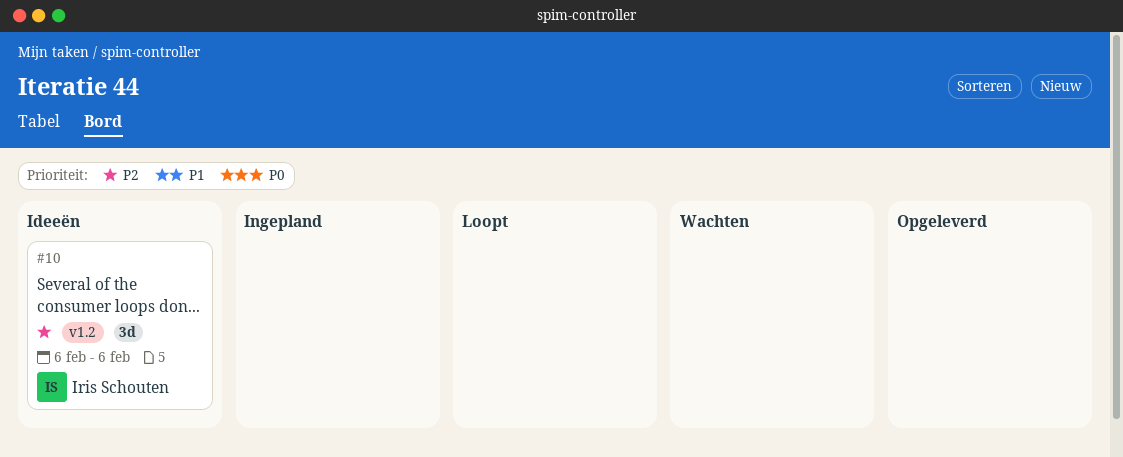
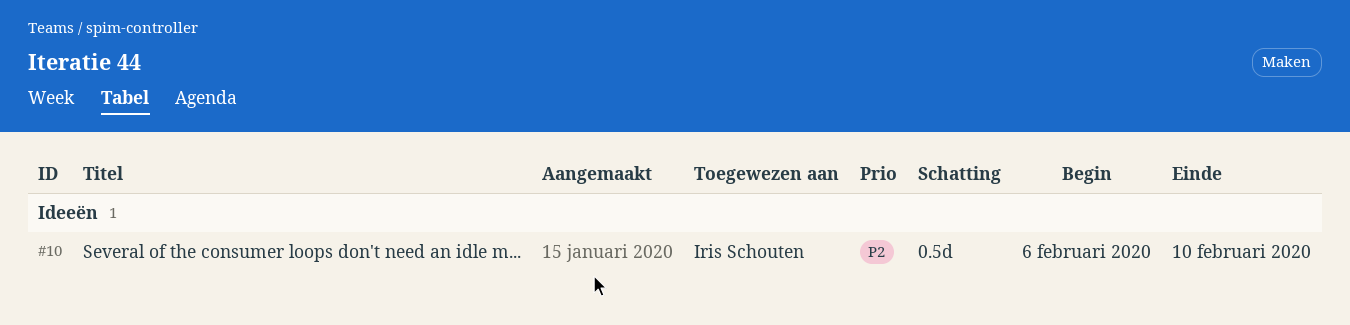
#10, estimate: 3d -> 0.5d
#10, due: Feb 6 -> Feb 10

